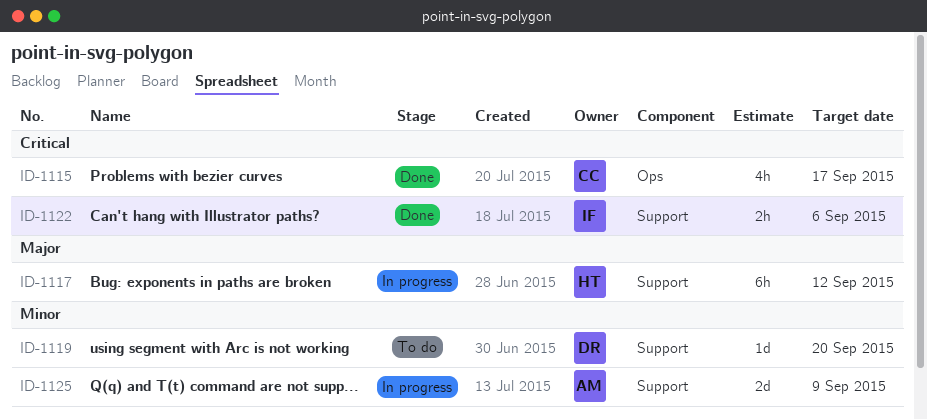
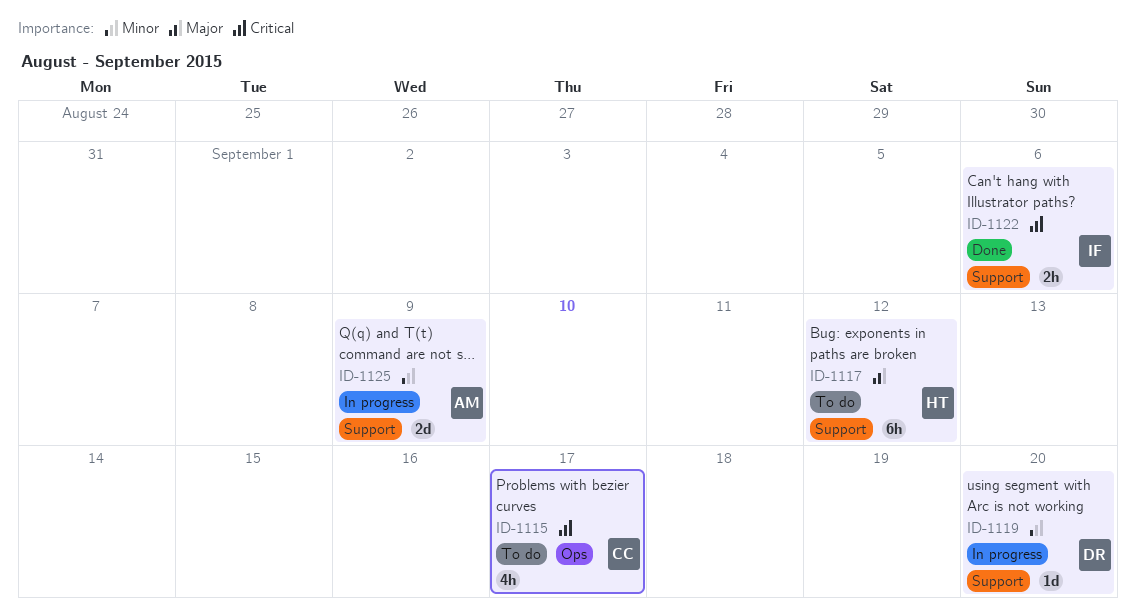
ID-1115, status: Done -> To do
ID-1117, status: In progress -> To do
ID-1119, status: To do -> In progress

